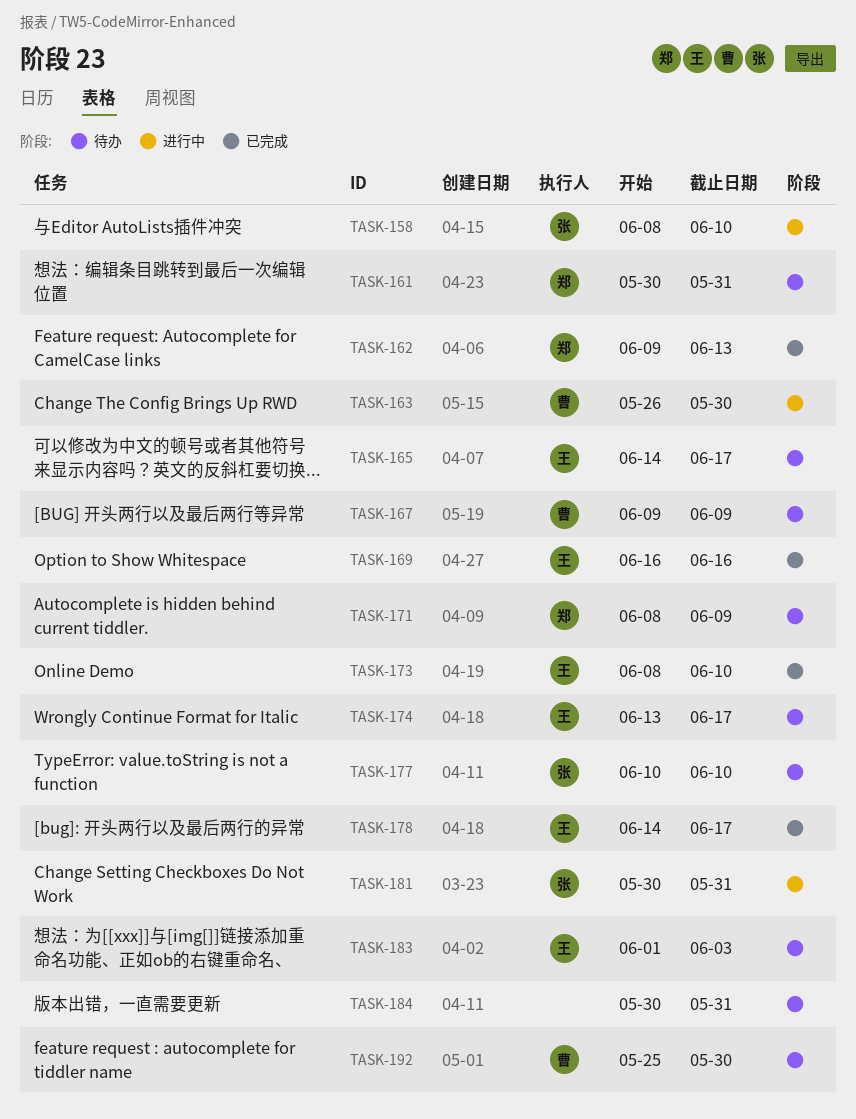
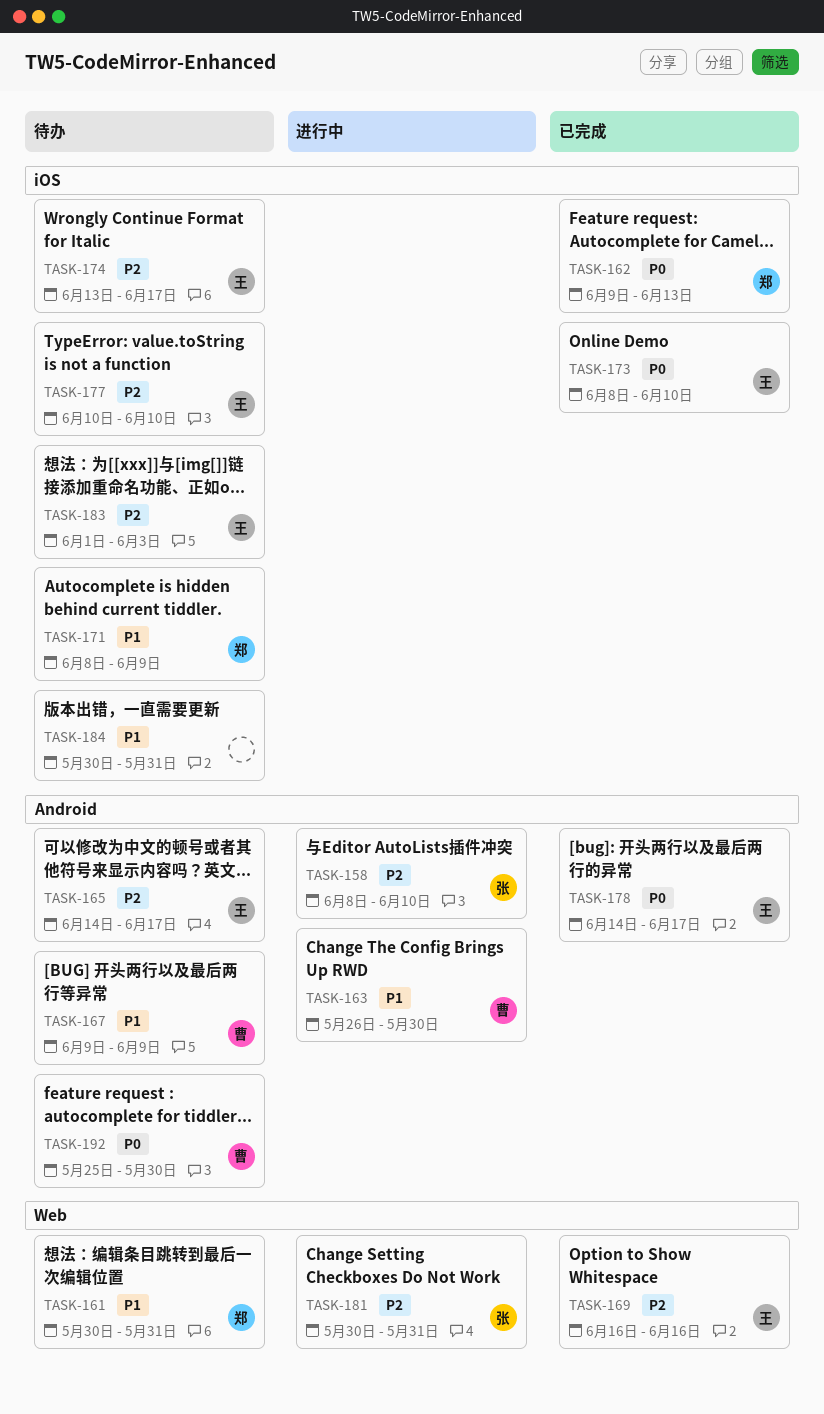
TASK-177, owner: 张 -> 王

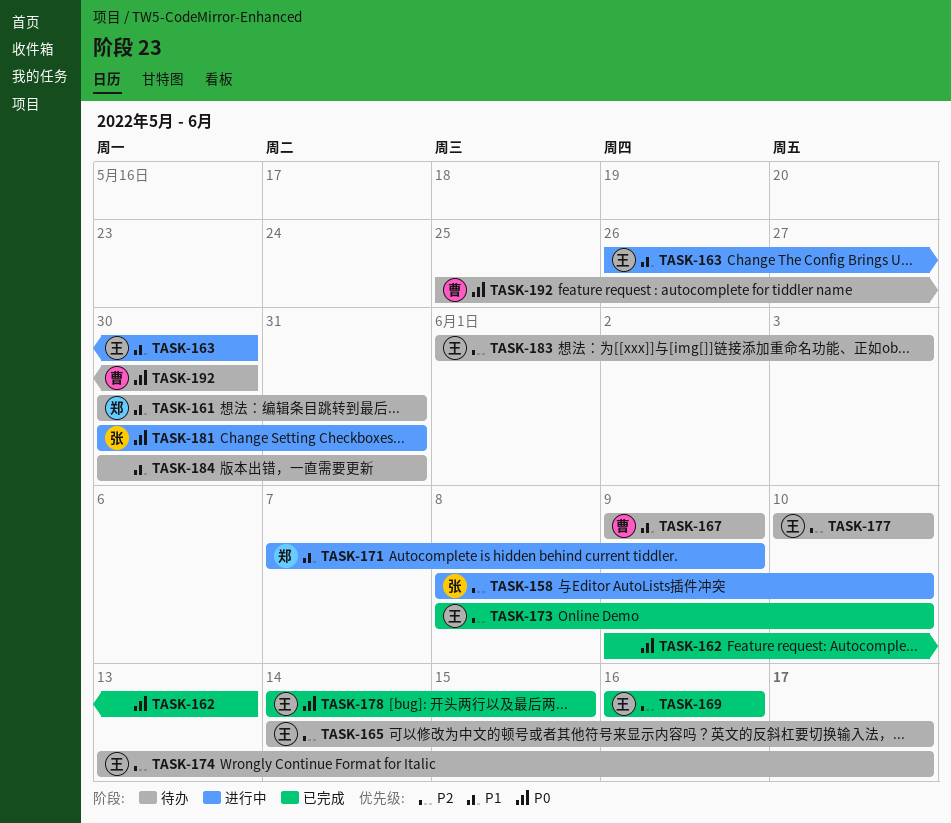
TASK-162, owner: 郑 -> none
TASK-163, owner: 曹 -> 王
TASK-171, status: 待办 -> 进行中
TASK-171, start: Jun 8 -> Jun 7
TASK-173, priority: P0 -> P2
TASK-178, due: Jun 17 -> Jun 15
TASK-181, priority: P2 -> P0

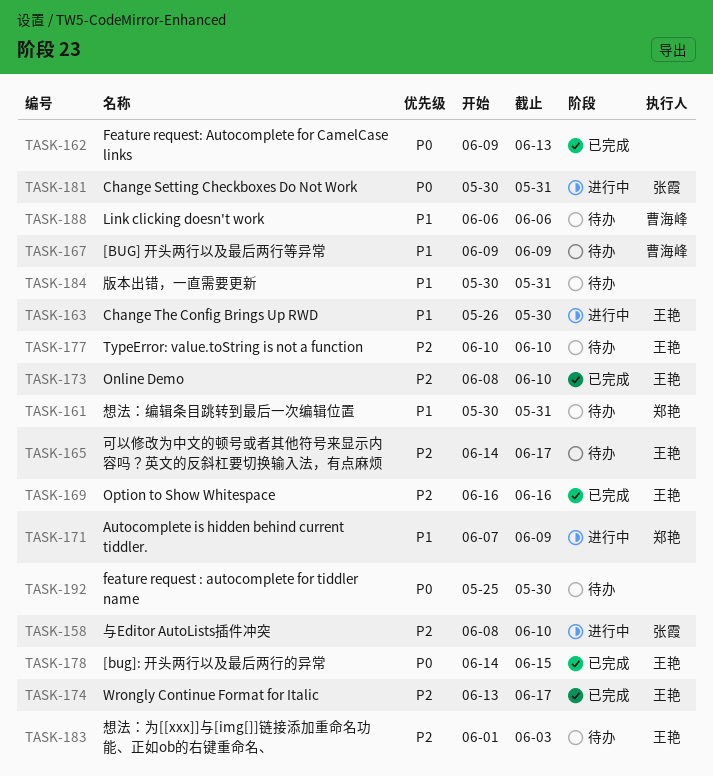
TASK-174, status: 待办 -> 已完成
TASK-188: none -> present
TASK-192, owner: 曹海峰 -> none

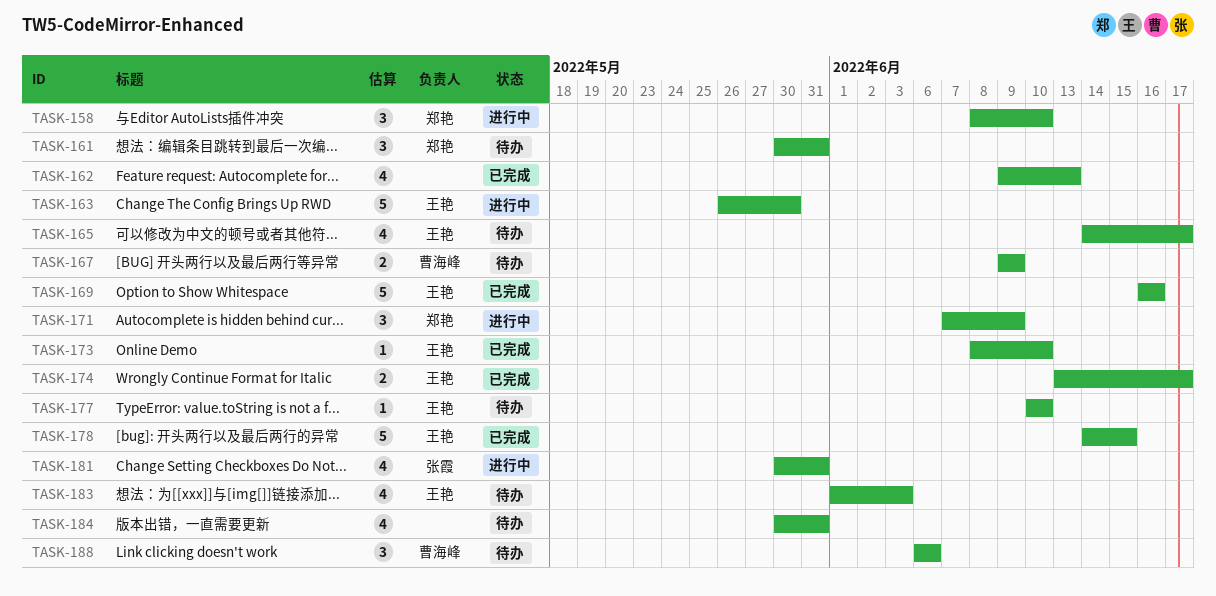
TASK-158, owner: 张霞 -> 郑艳
TASK-192: present -> none

